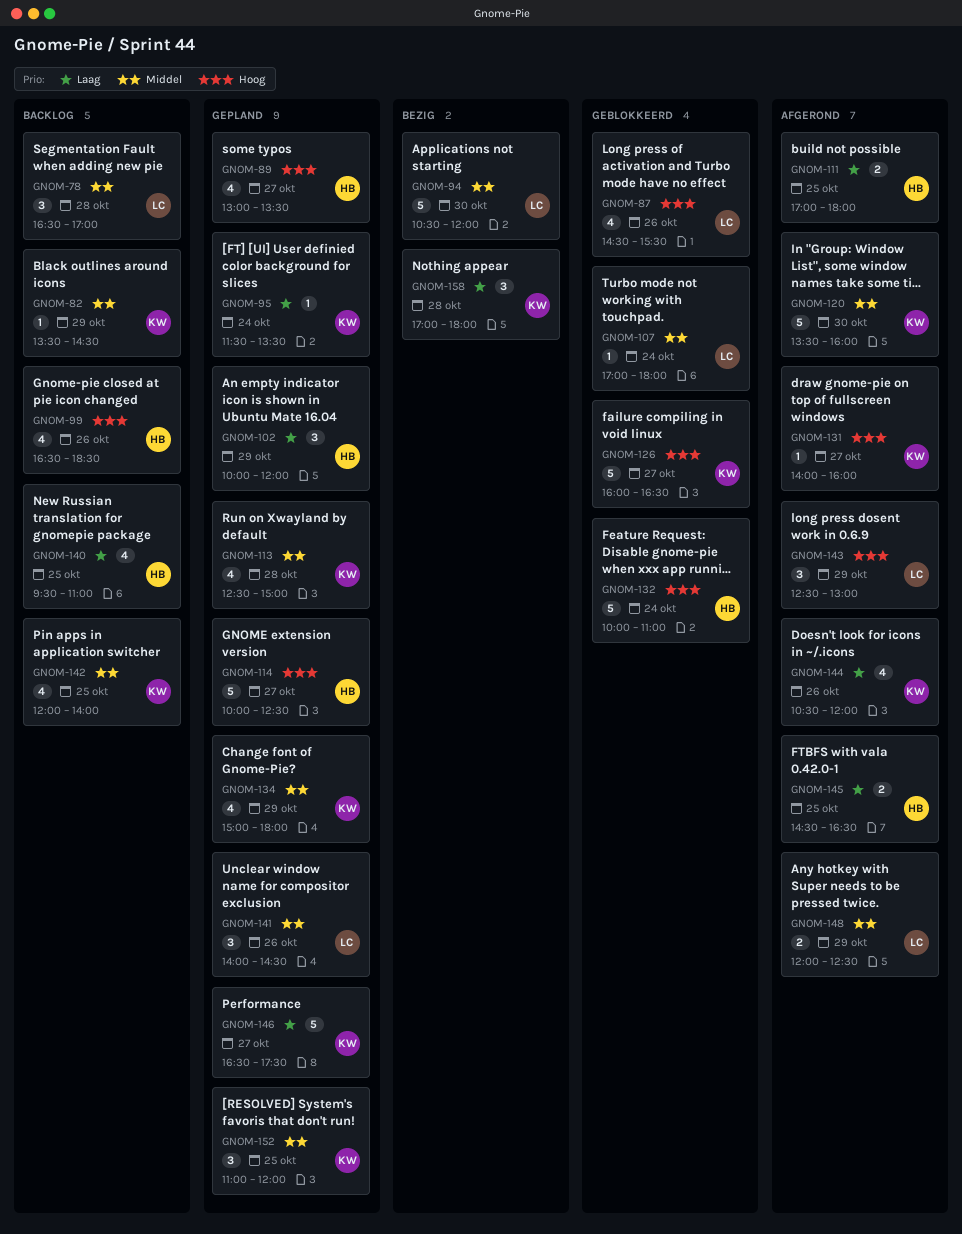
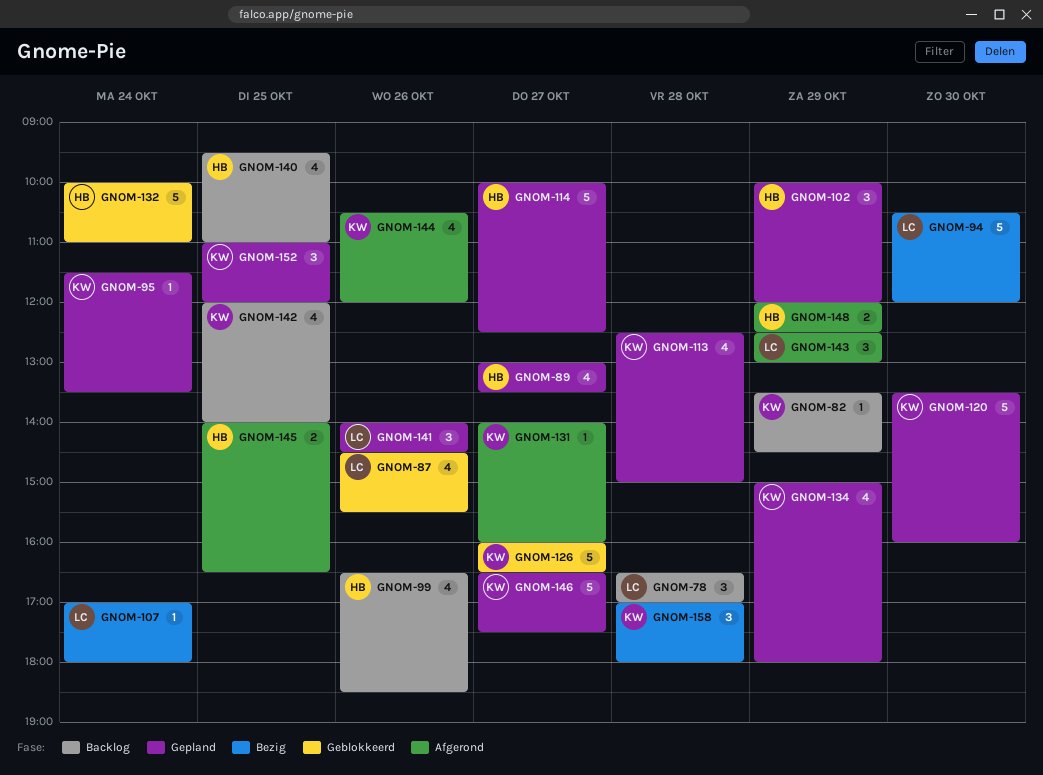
GNOM-107, status: Geblokkeerd -> Bezig
GNOM-111: present -> none
GNOM-120, status: Afgerond -> Gepland
GNOM-145, begins: 14:30 -> 14:00
GNOM-148, owner: LC -> HB

